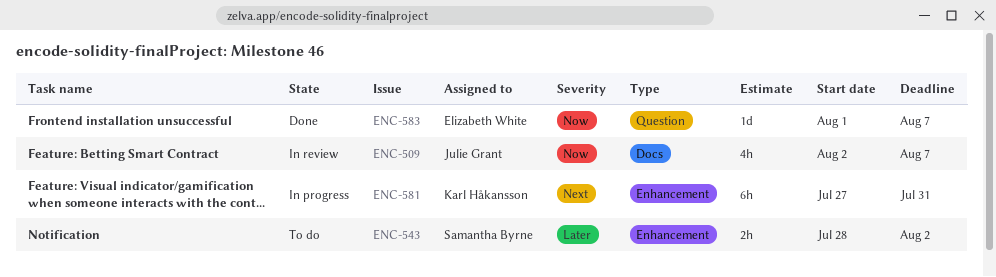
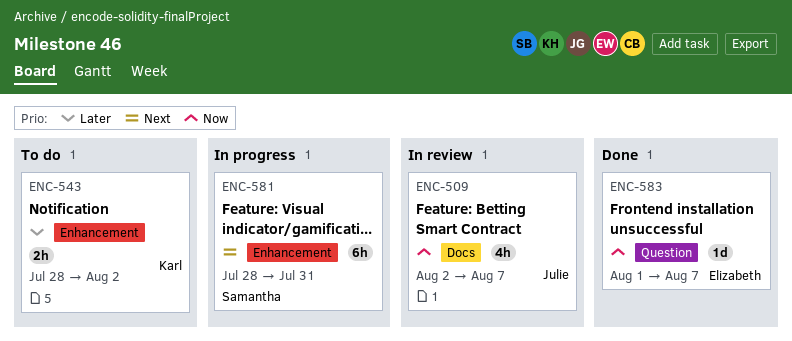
ENC-543, owner: Samantha Byrne -> Karl Håkansson
ENC-581, owner: Karl Håkansson -> Samantha Byrne
ENC-581, start: Jul 27 -> Jul 28

